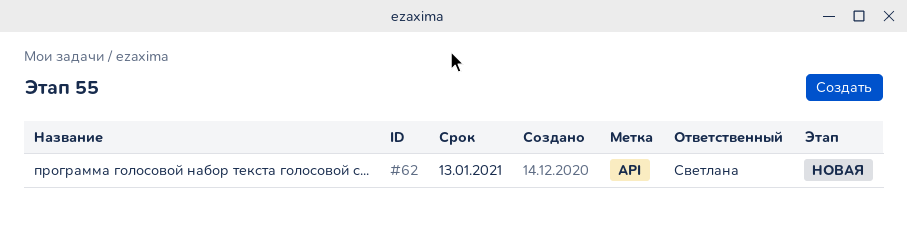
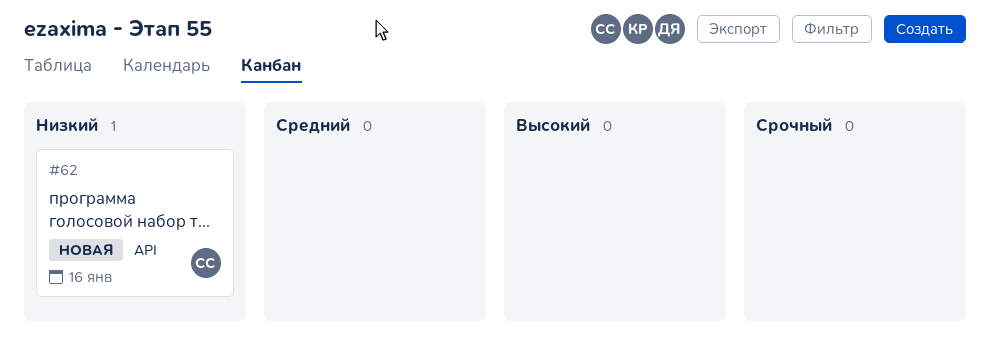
#62, due: Jan 13 -> Jan 16

